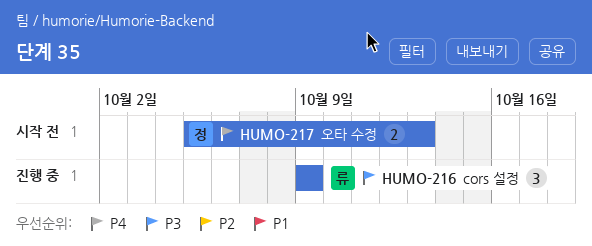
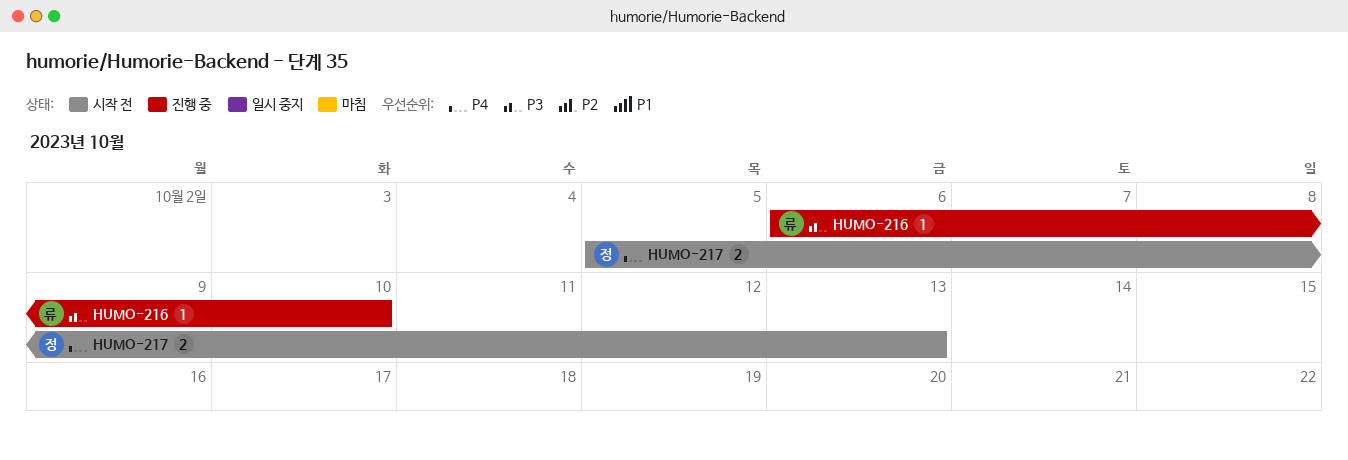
HUMO-216, estimate: 3 -> 1
HUMO-216, start: Oct 9 -> Oct 6
HUMO-216, due: Oct 9 -> Oct 10

